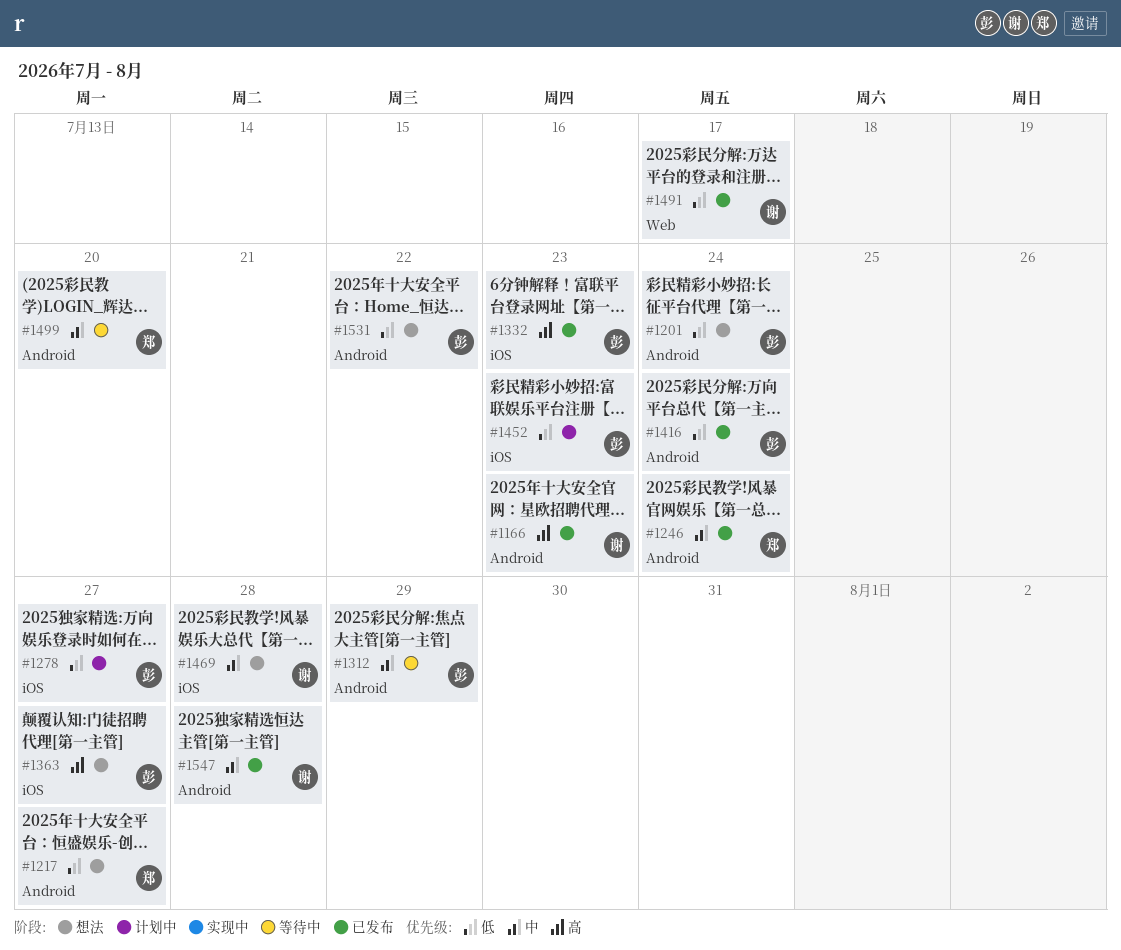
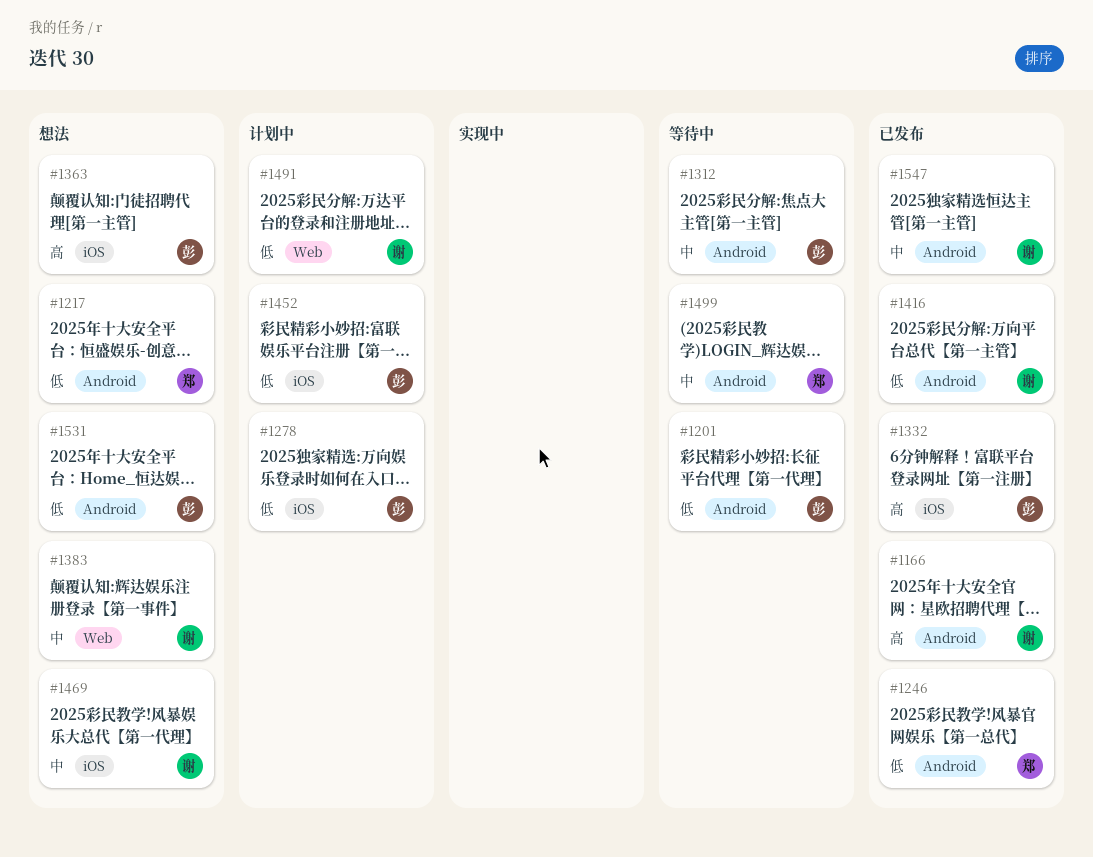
#1201, status: 想法 -> 等待中
#1246, priority: 中 -> 低
#1383: none -> present
#1416, owner: 彭 -> 谢
#1491, status: 已发布 -> 计划中

